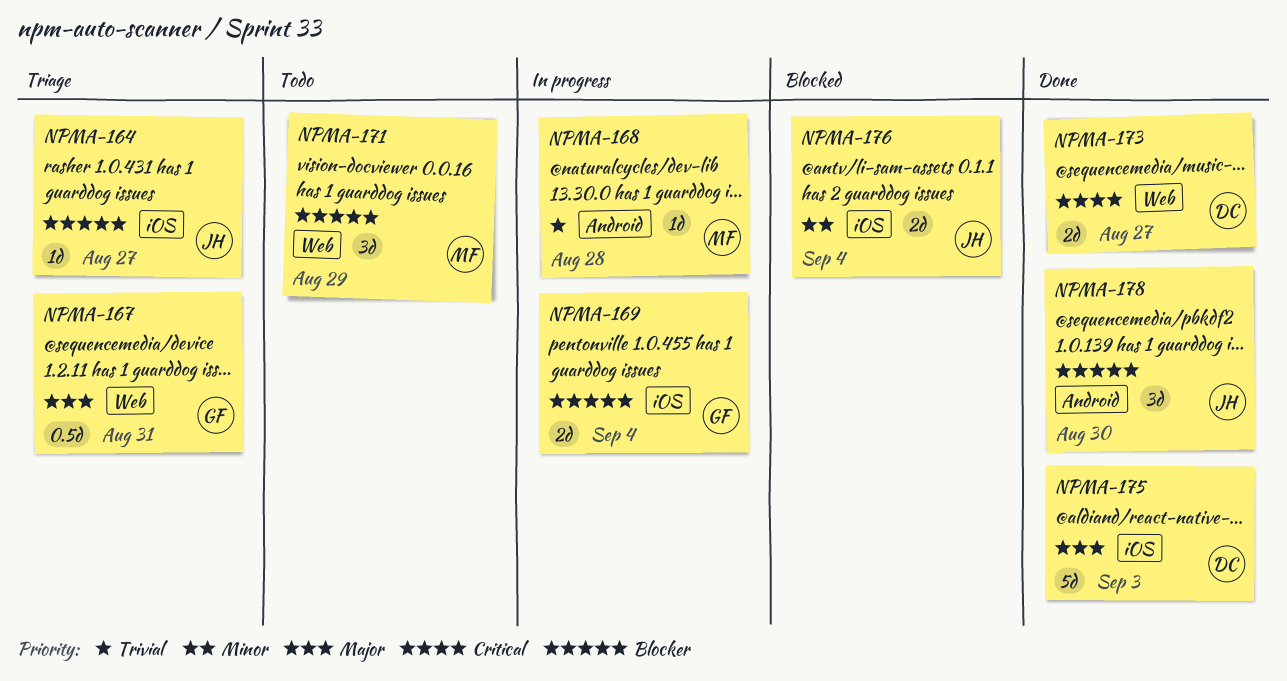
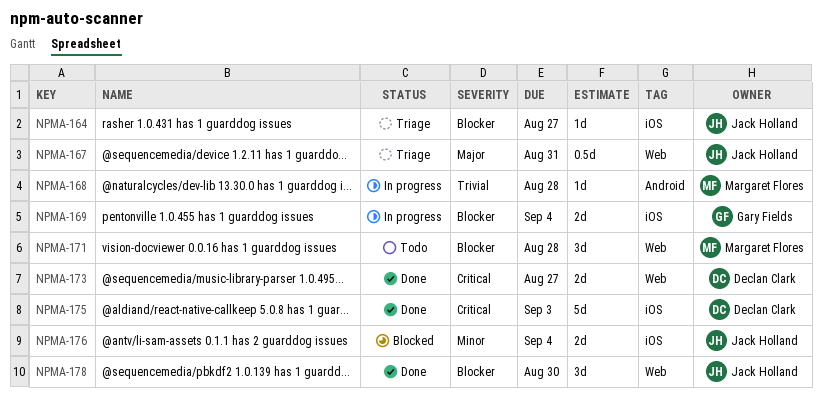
NPMA-167, owner: Gary Fields -> Jack Holland
NPMA-171, due: Aug 29 -> Aug 28
NPMA-175, priority: Major -> Critical
NPMA-178, label: Android -> Web

